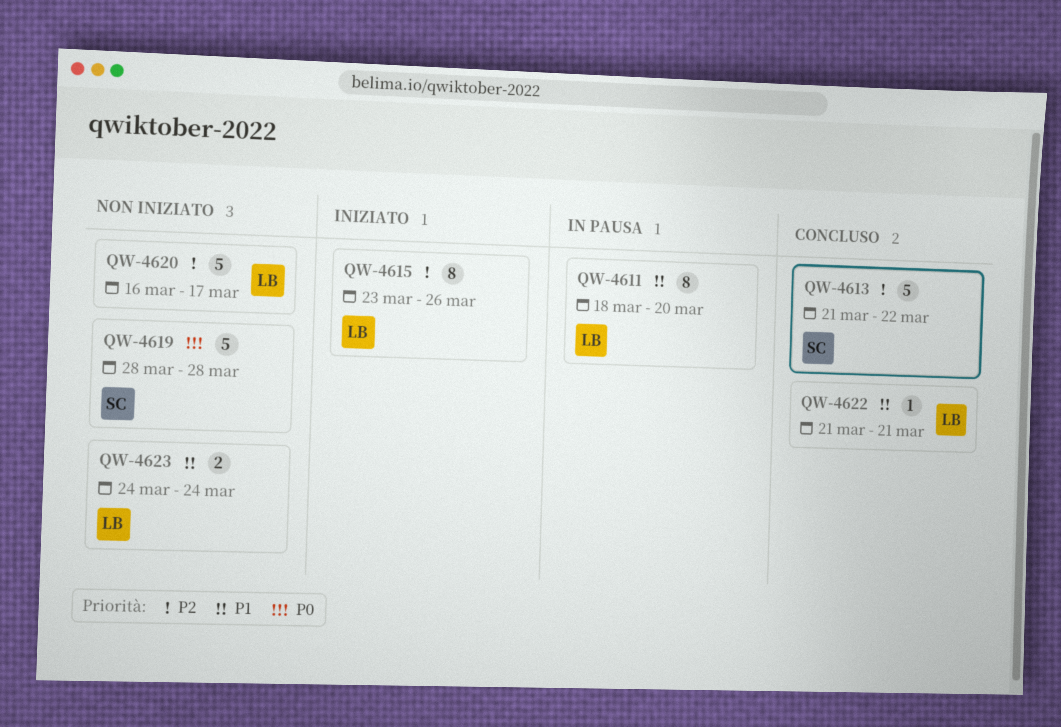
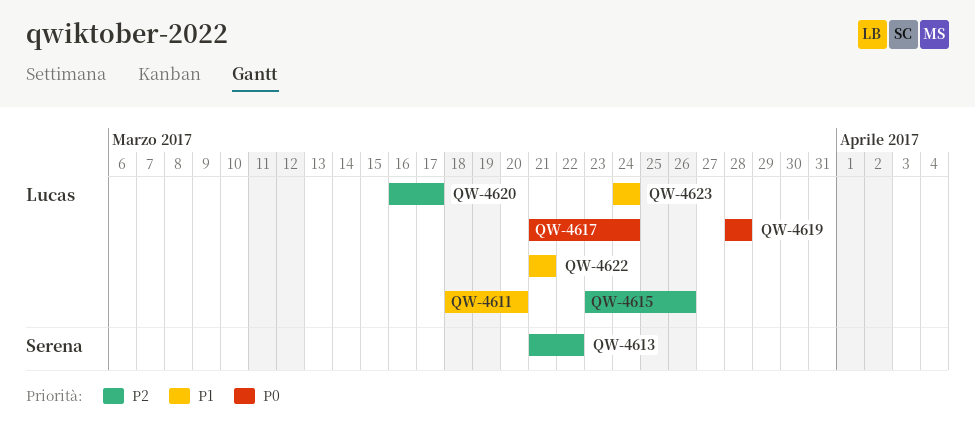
QW-4617: none -> present
QW-4619, owner: Serena -> Lucas

